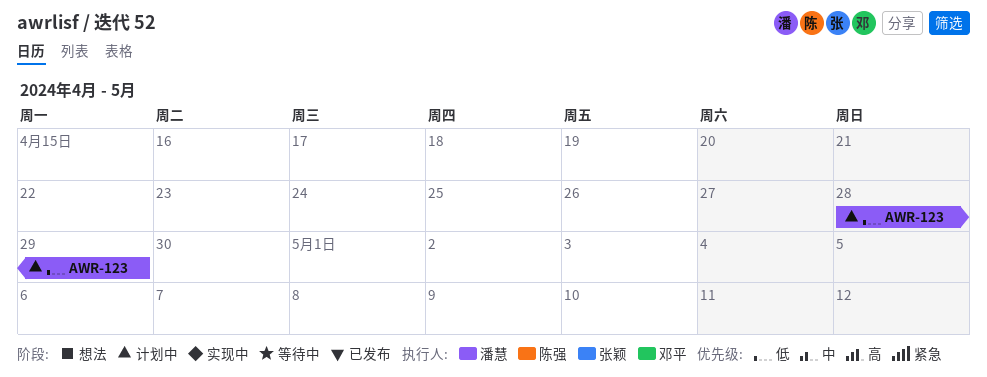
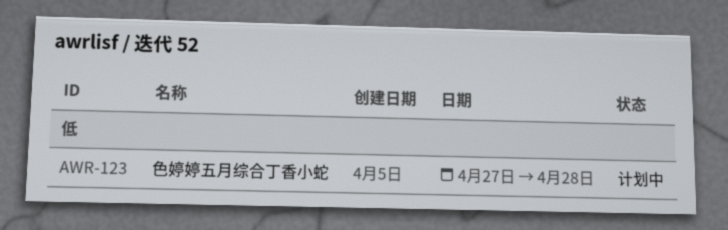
AWR-123, start: Apr 28 -> Apr 27
AWR-123, due: Apr 29 -> Apr 28

